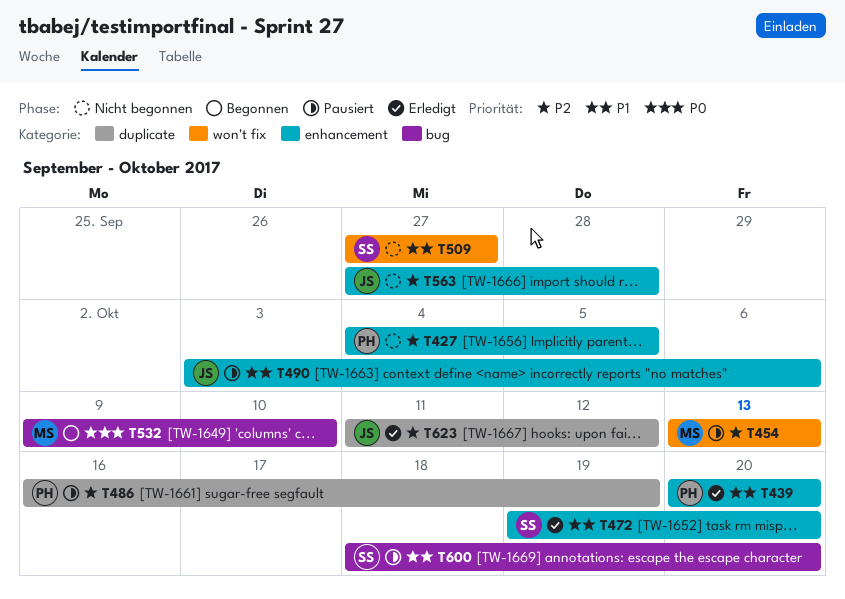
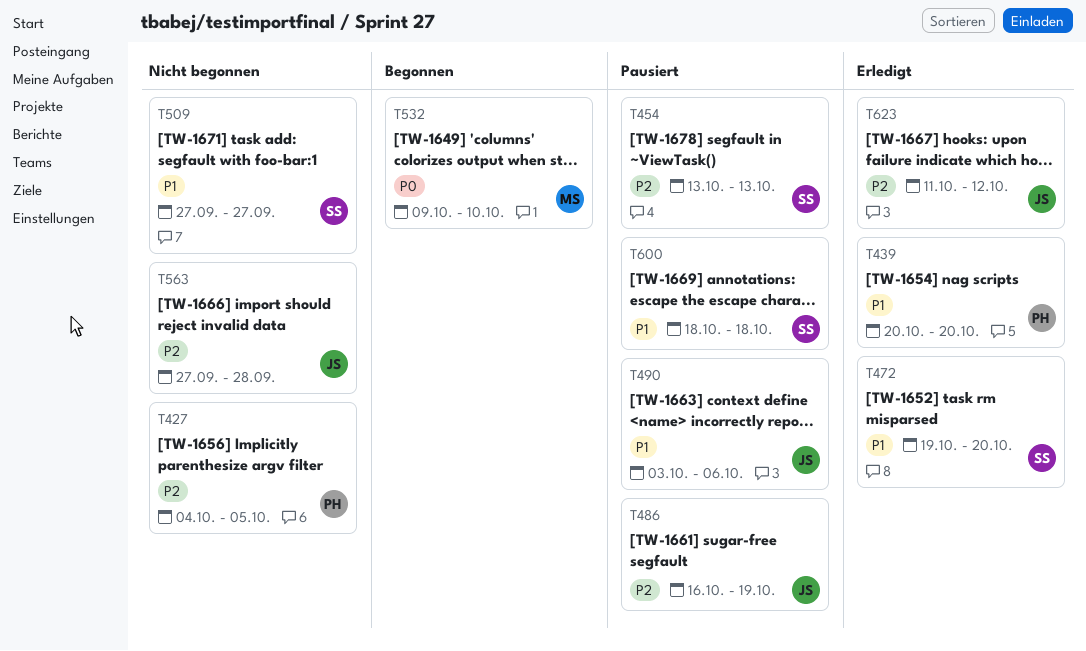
T454, owner: MS -> SS
T486, owner: PH -> JS
T600, due: Oct 20 -> Oct 18

